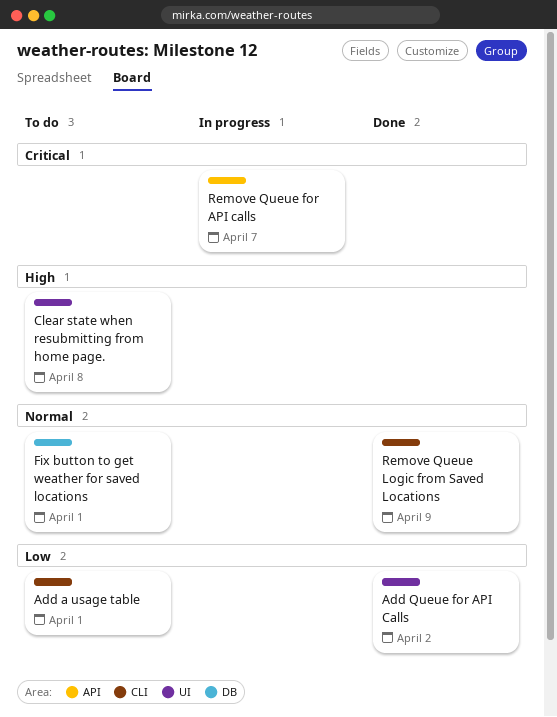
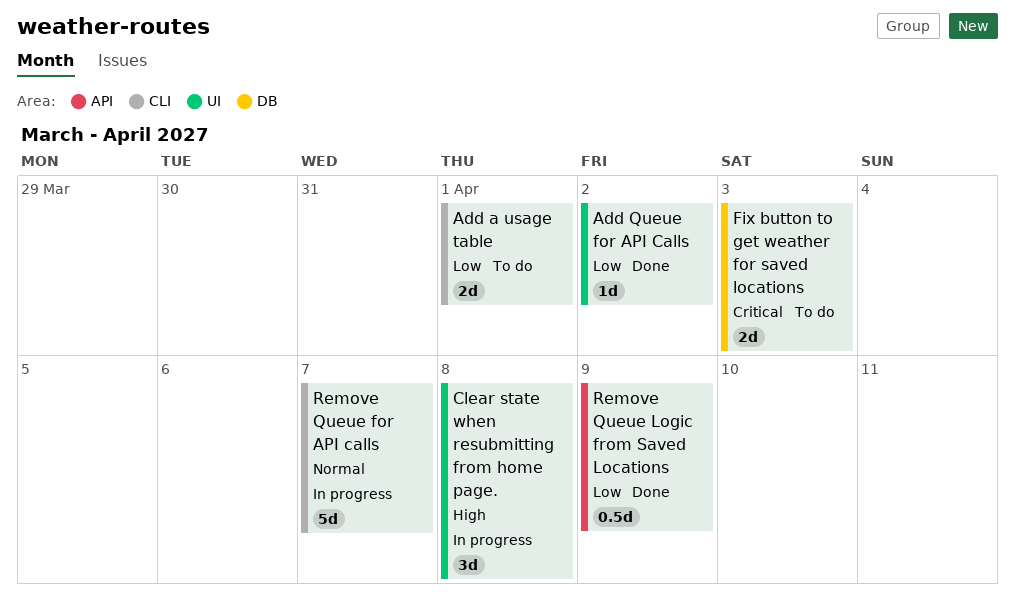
Clear state when resubmitting from home page., status: To do -> In progress
Fix button to get weather for saved locations, priority: Normal -> Critical
Fix button to get weather for saved locations, due: Apr 1 -> Apr 3
Remove Queue for API calls, priority: Critical -> Normal
Remove Queue for API calls, label: API -> CLI
Remove Queue Logic from Saved Locations, priority: Normal -> Low
Remove Queue Logic from Saved Locations, label: CLI -> API

